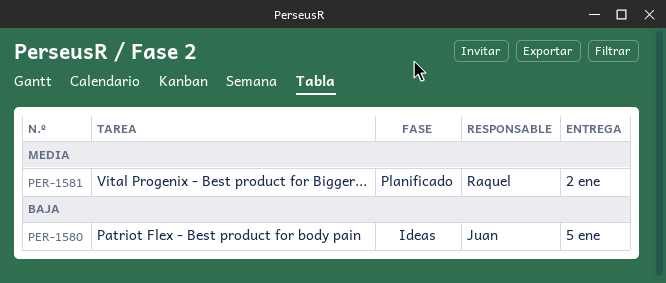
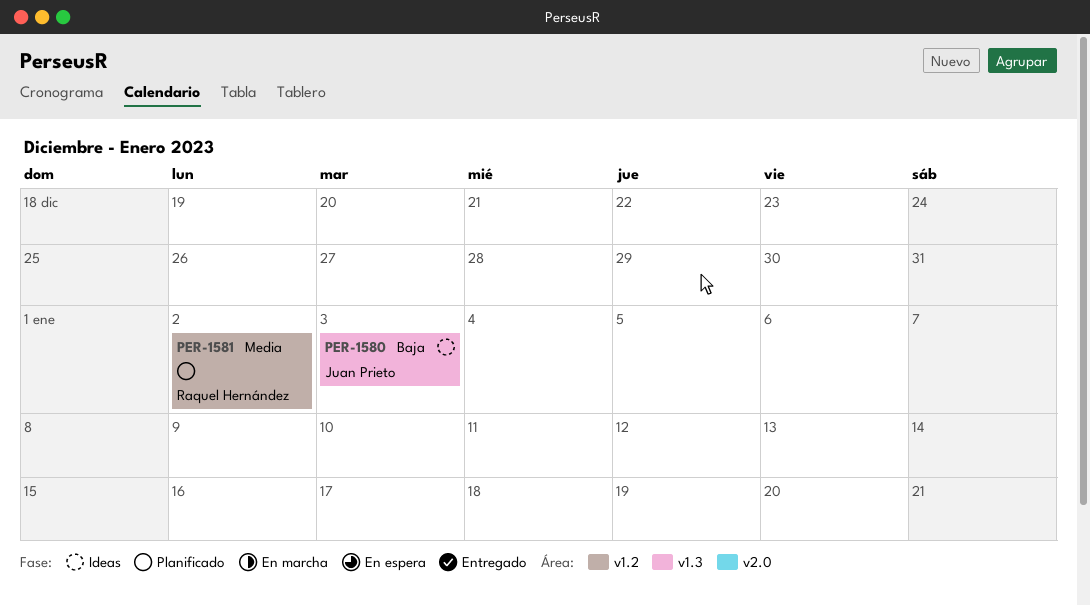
PER-1580, due: Jan 5 -> Jan 3

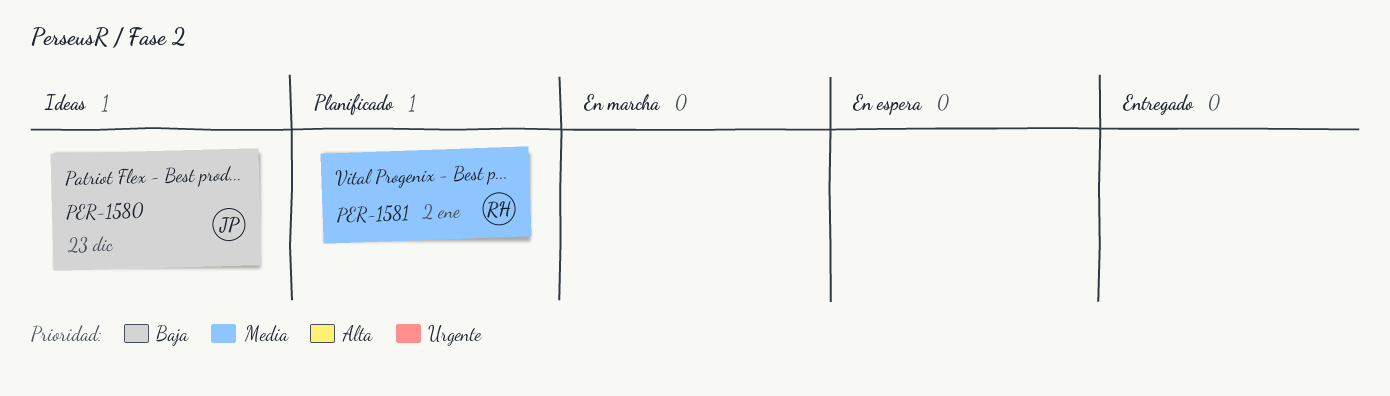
PER-1580, due: Jan 3 -> Dec 23

